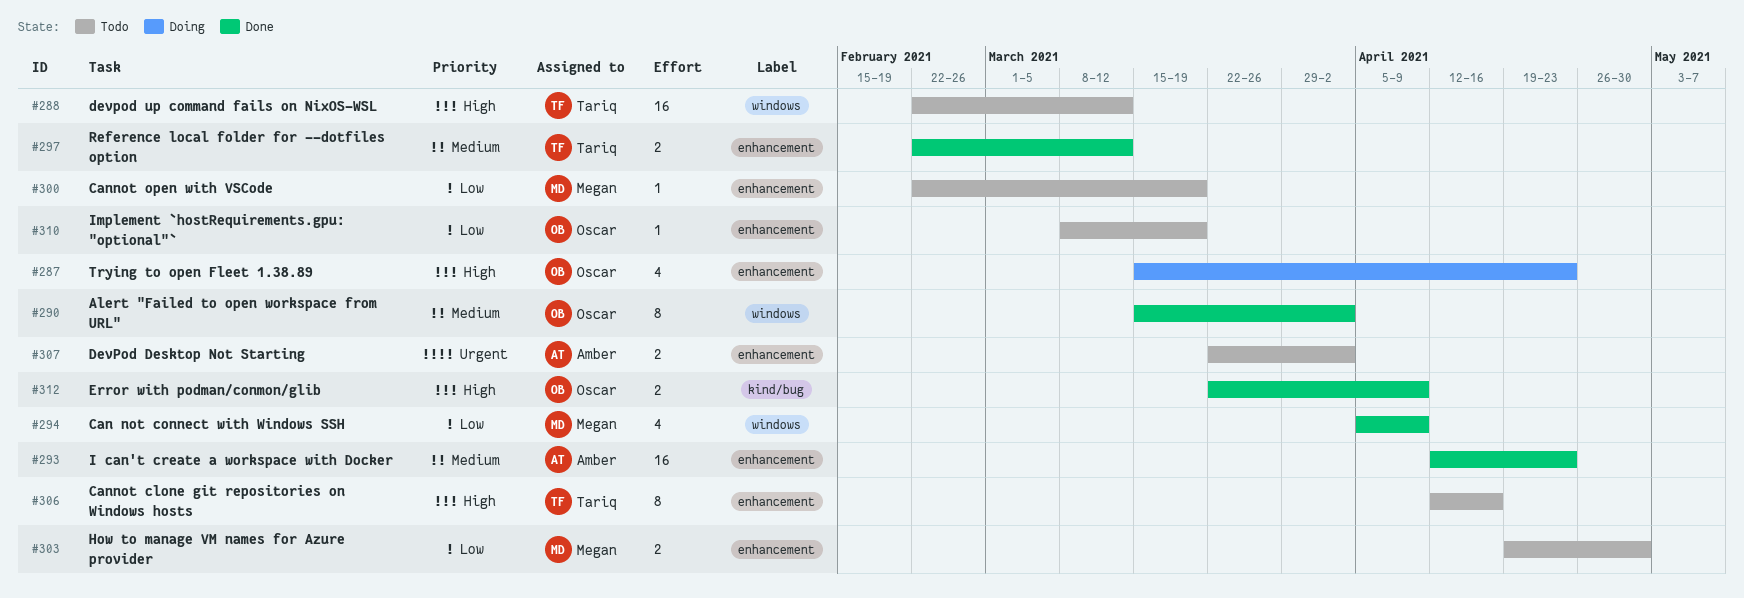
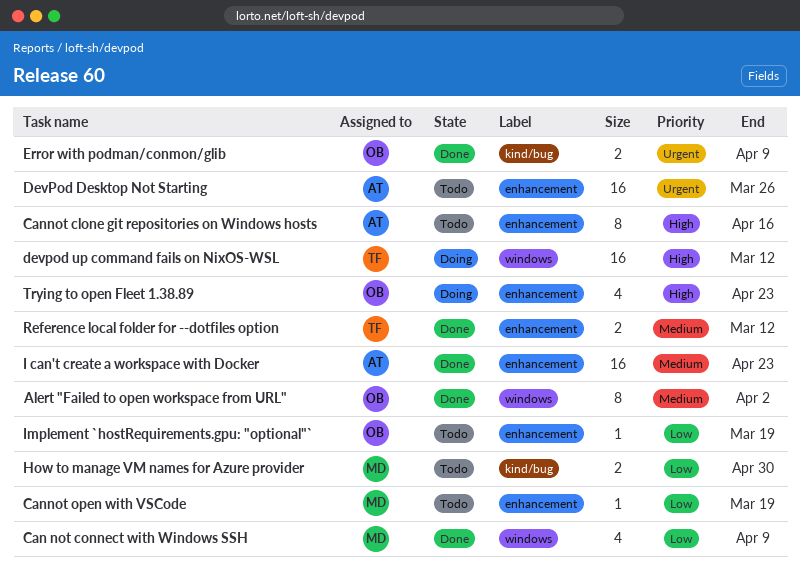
Cannot clone git repositories on Windows hosts, owner: Tariq -> Amber
DevPod Desktop Not Starting, estimate: 2 -> 16
DevPod Desktop Not Starting, due: Apr 2 -> Mar 26
devpod up command fails on NixOS-WSL, status: Todo -> Doing
Error with podman/conmon/glib, priority: High -> Urgent
How to manage VM names for Azure provider, label: enhancement -> kind/bug

